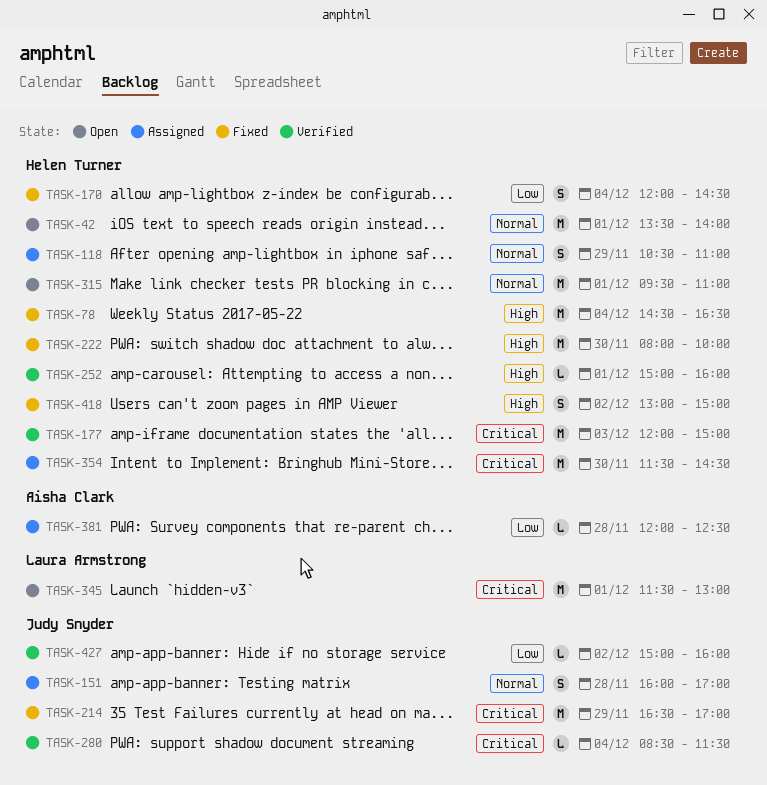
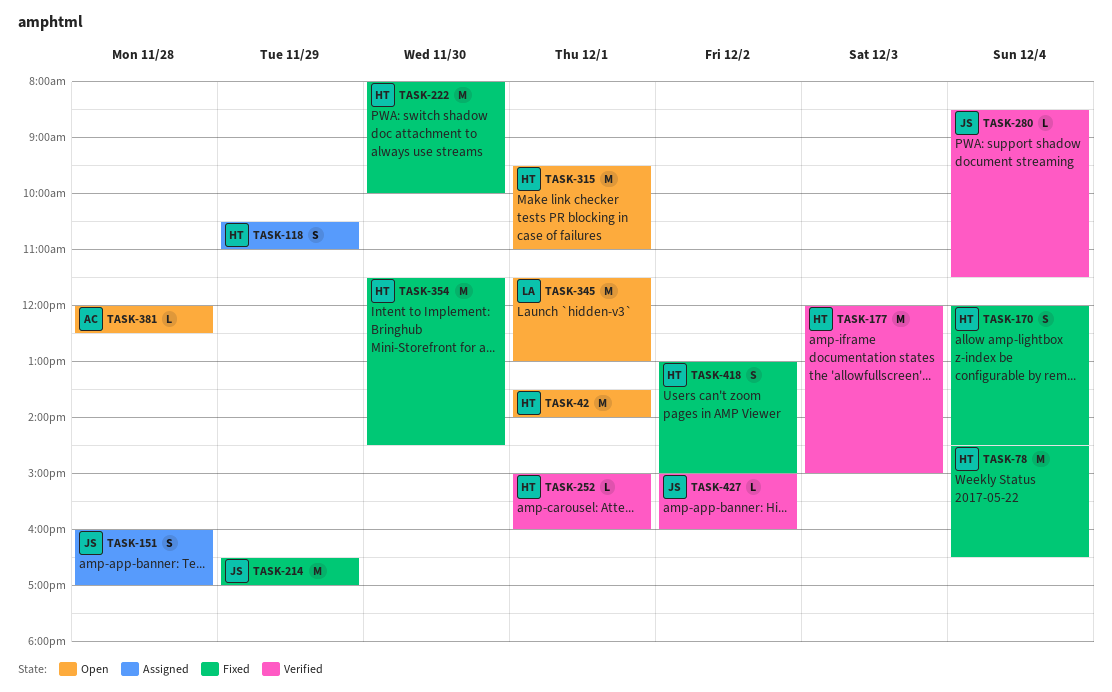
TASK-354, status: Assigned -> Fixed
TASK-381, status: Assigned -> Open

